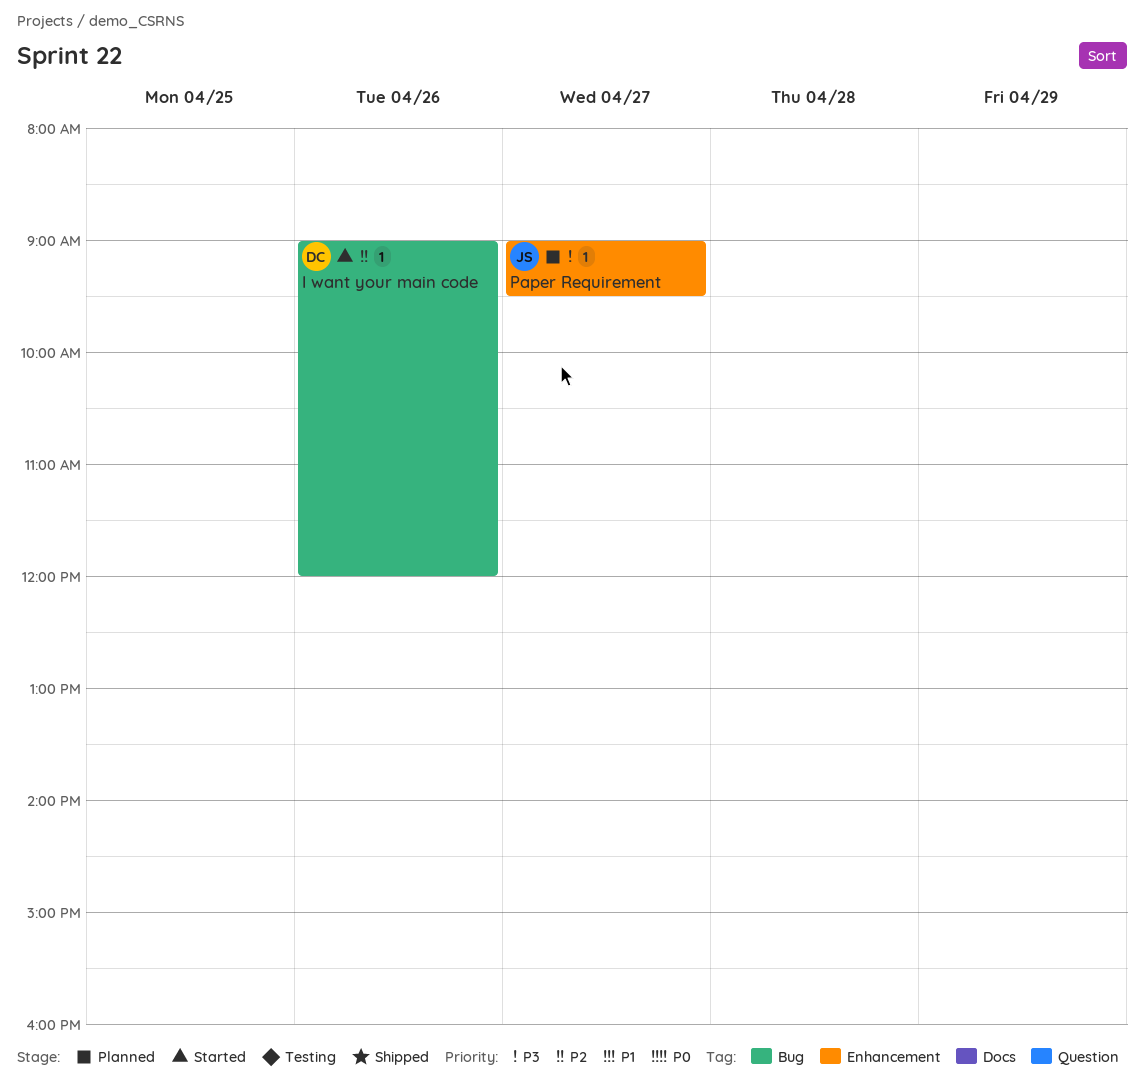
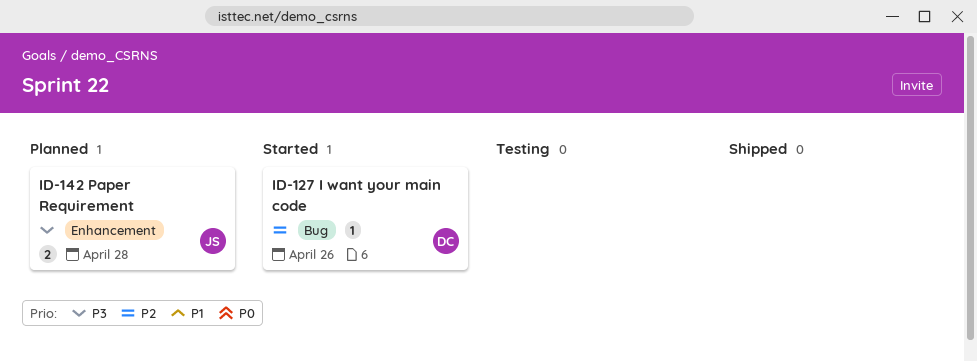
Paper Requirement, estimate: 1 -> 2
Paper Requirement, day: Apr 27 -> Apr 28

